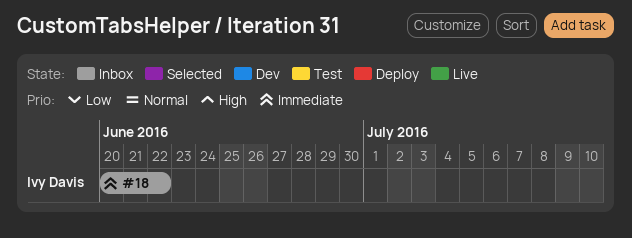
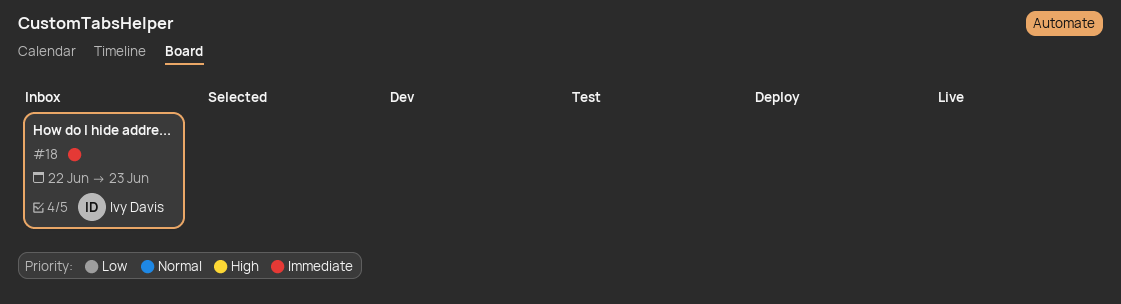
#18, start: Jun 20 -> Jun 22
#18, due: Jun 22 -> Jun 23

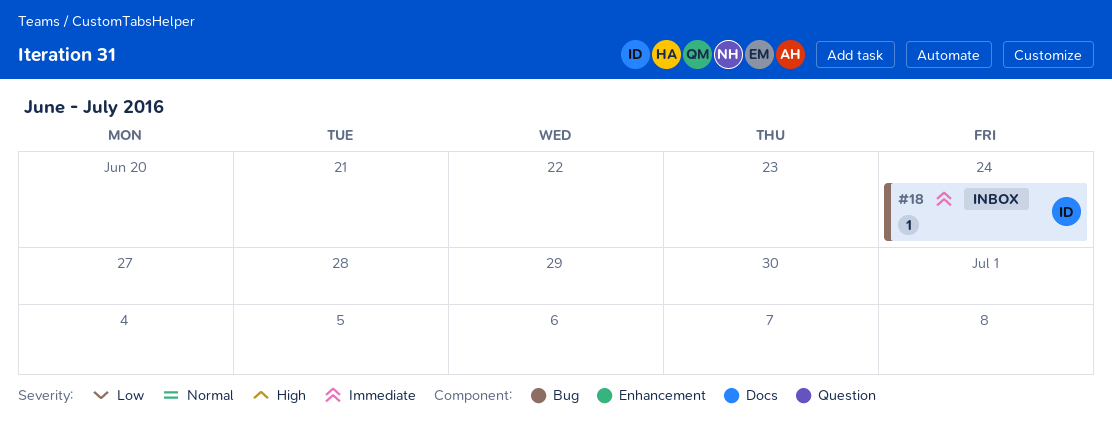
#18, due: Jun 23 -> Jun 24

